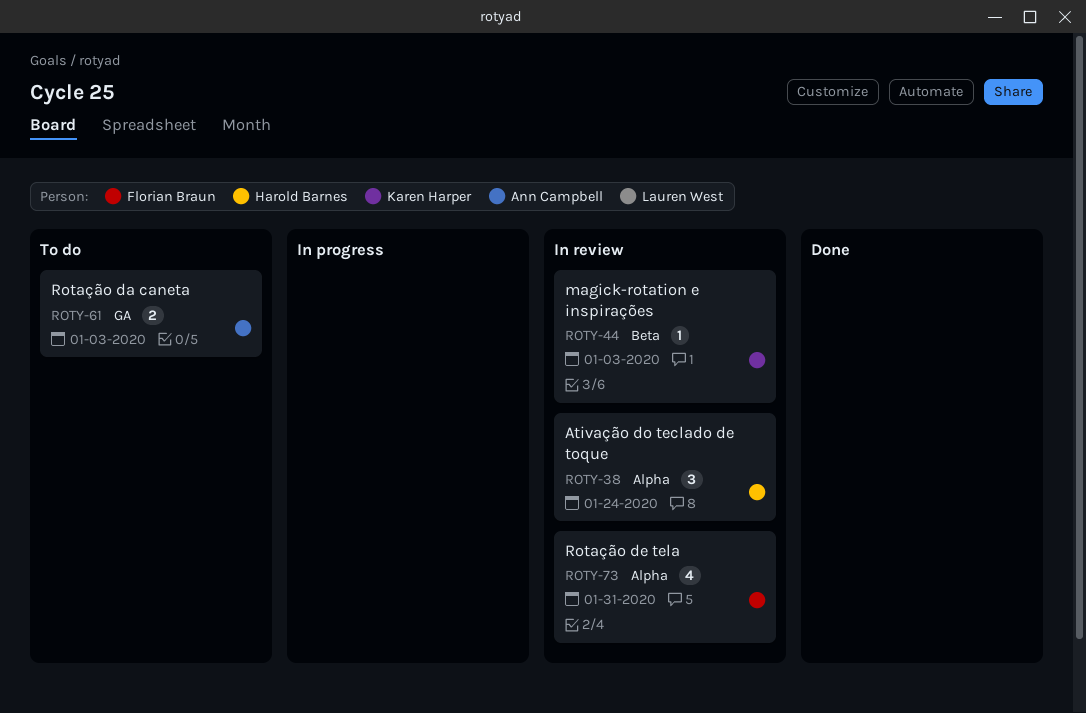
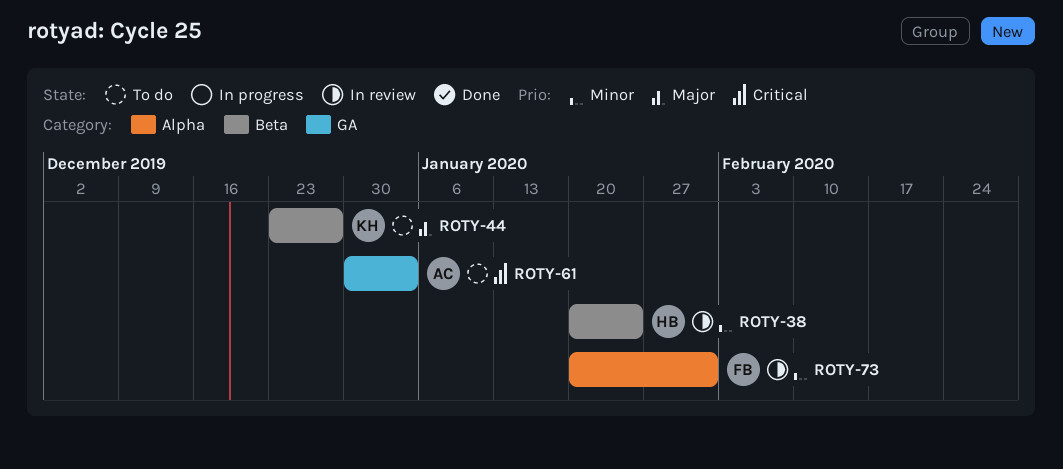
ROTY-38, label: Alpha -> Beta
ROTY-44, status: In review -> To do
ROTY-44, due: Jan 3 -> Dec 27

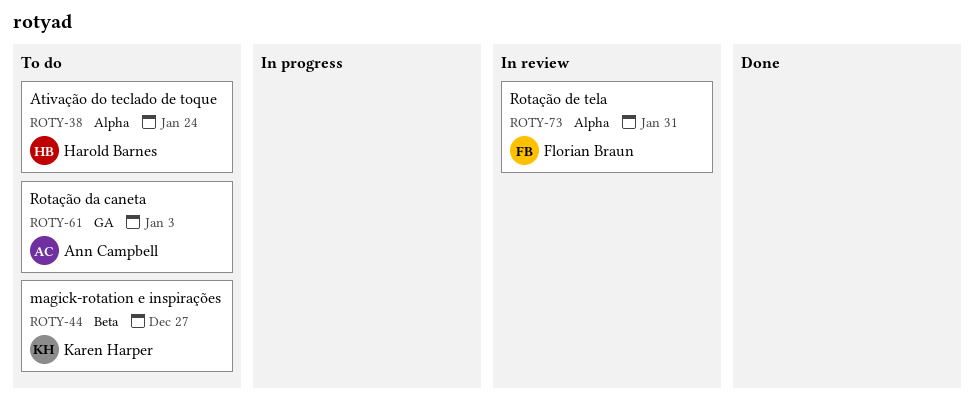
ROTY-38, status: In review -> To do
ROTY-38, label: Beta -> Alpha

